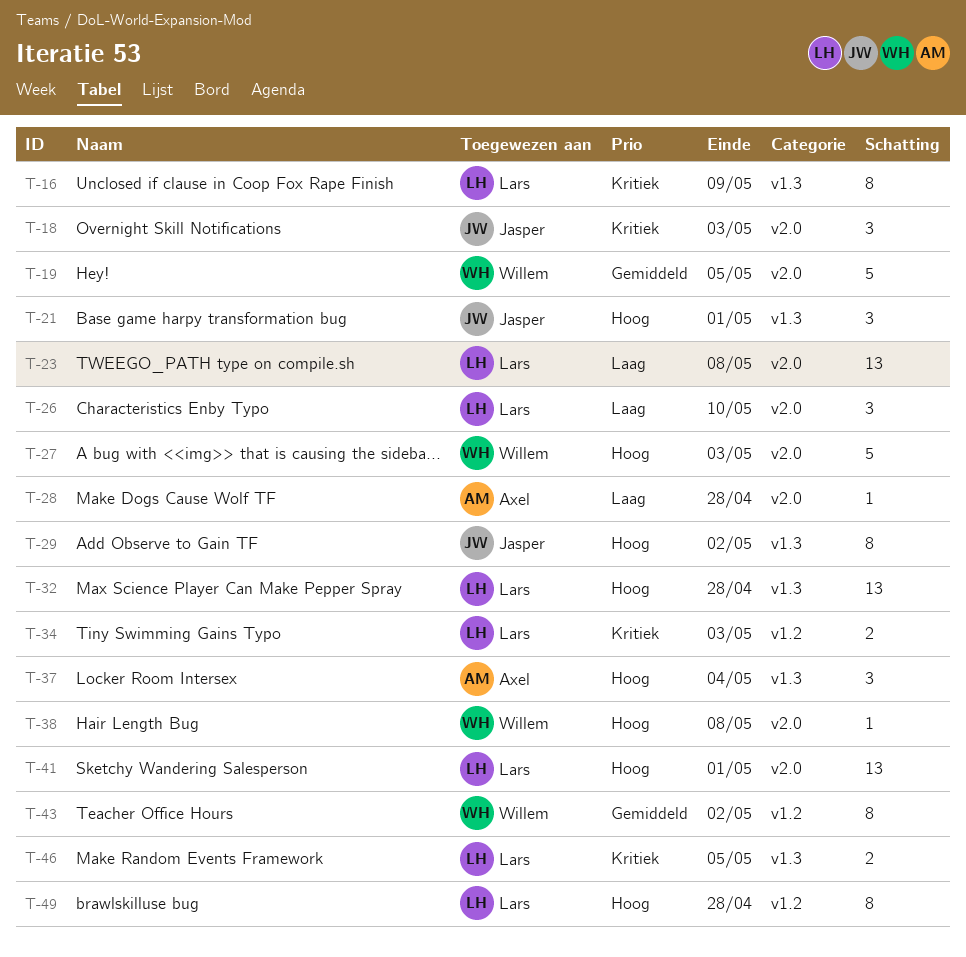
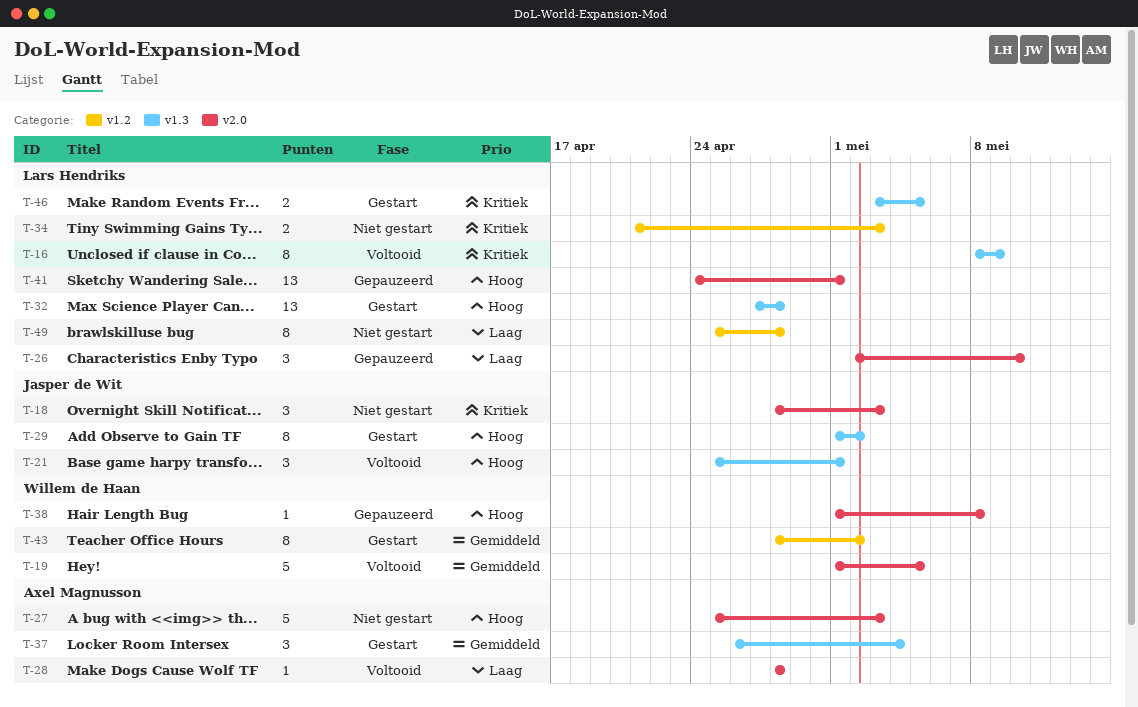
T-23: present -> none
T-27, owner: Willem de Haan -> Axel Magnusson
T-37, priority: Hoog -> Gemiddeld
T-49, priority: Hoog -> Laag

